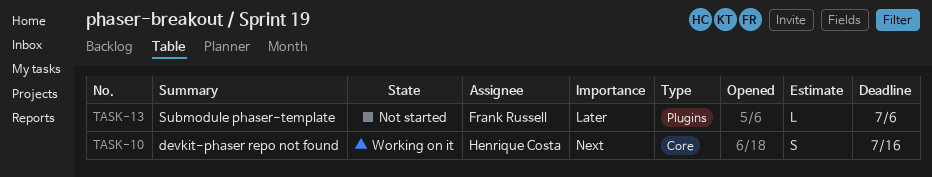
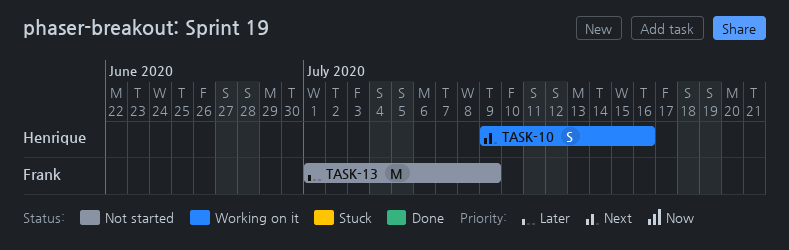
TASK-13, estimate: L -> M
TASK-13, due: Jul 6 -> Jul 9

